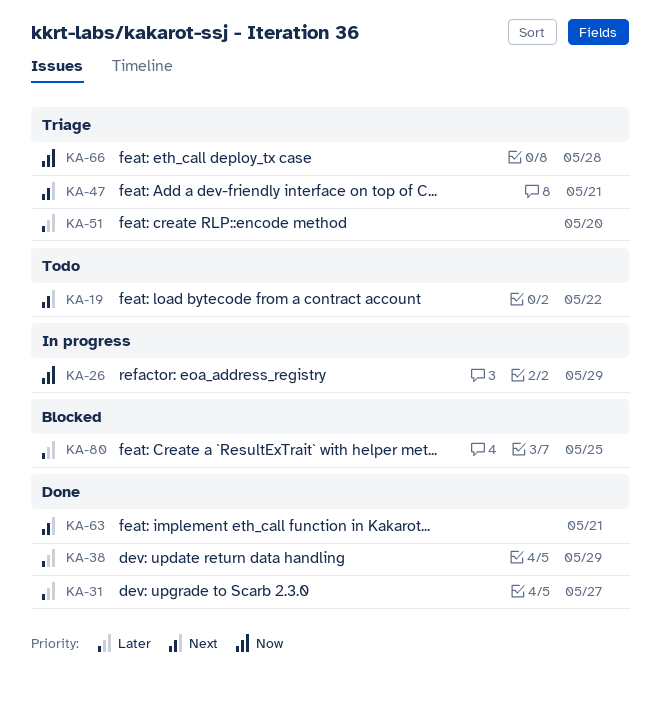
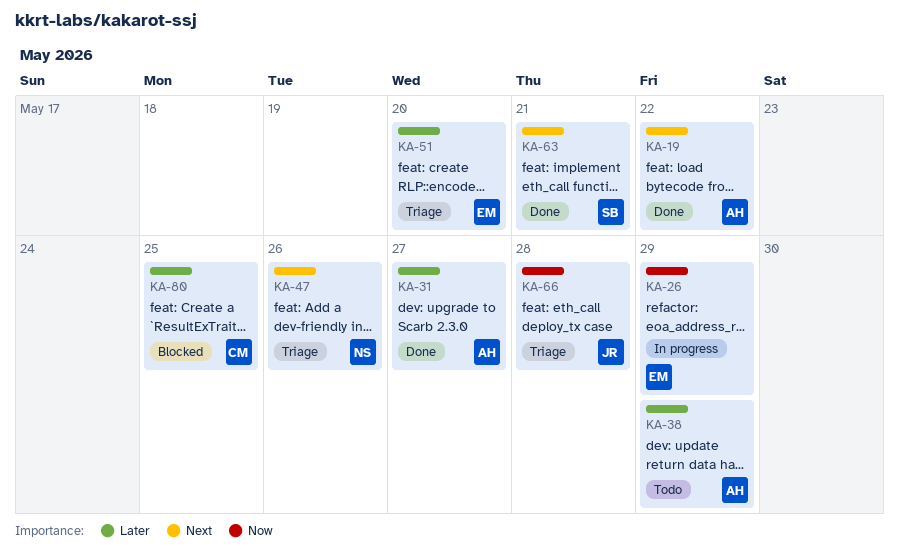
KA-19, status: Todo -> Done
KA-38, status: Done -> Todo
KA-47, due: May 21 -> May 26

